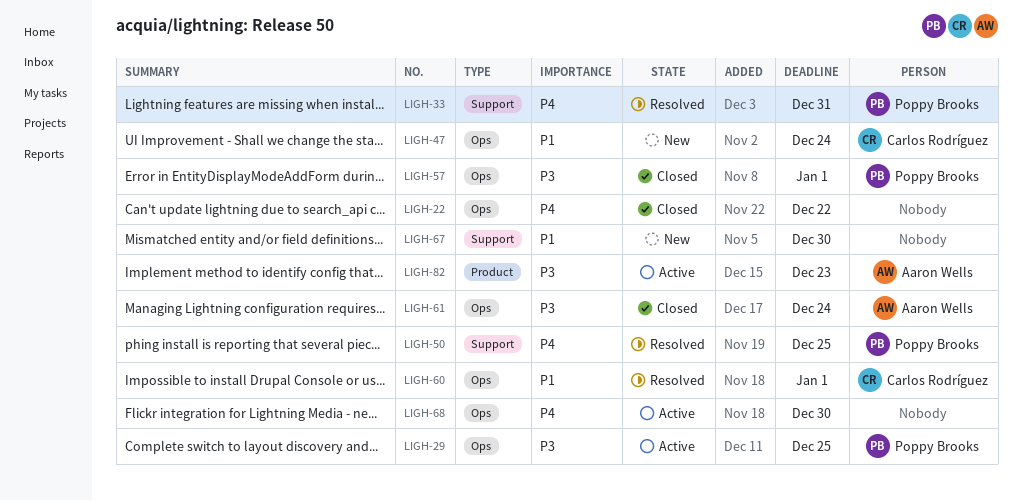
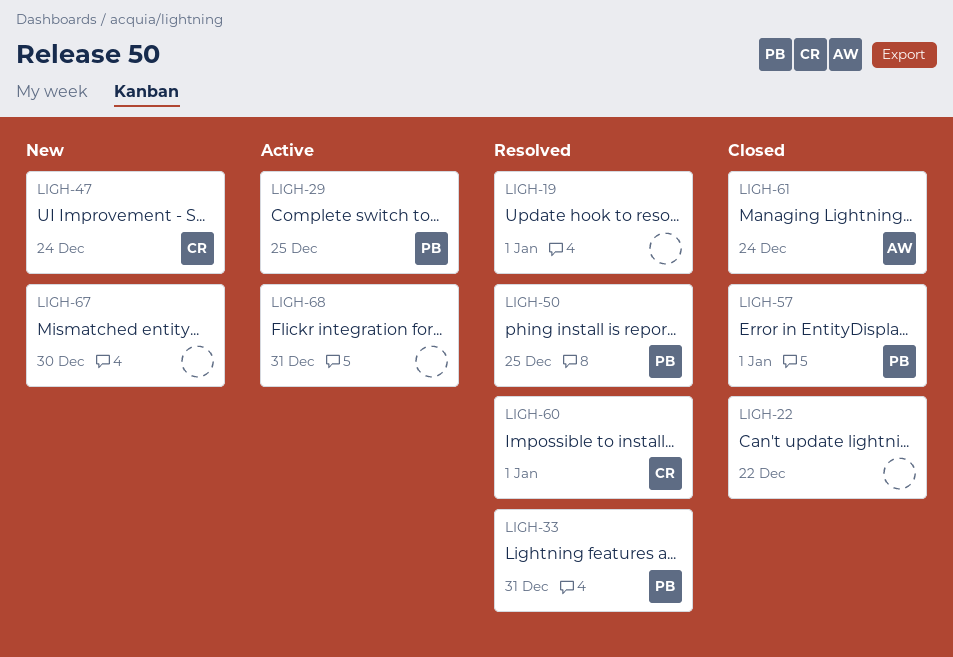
LIGH-19: none -> present
LIGH-68, due: Dec 30 -> Dec 31
LIGH-82: present -> none

